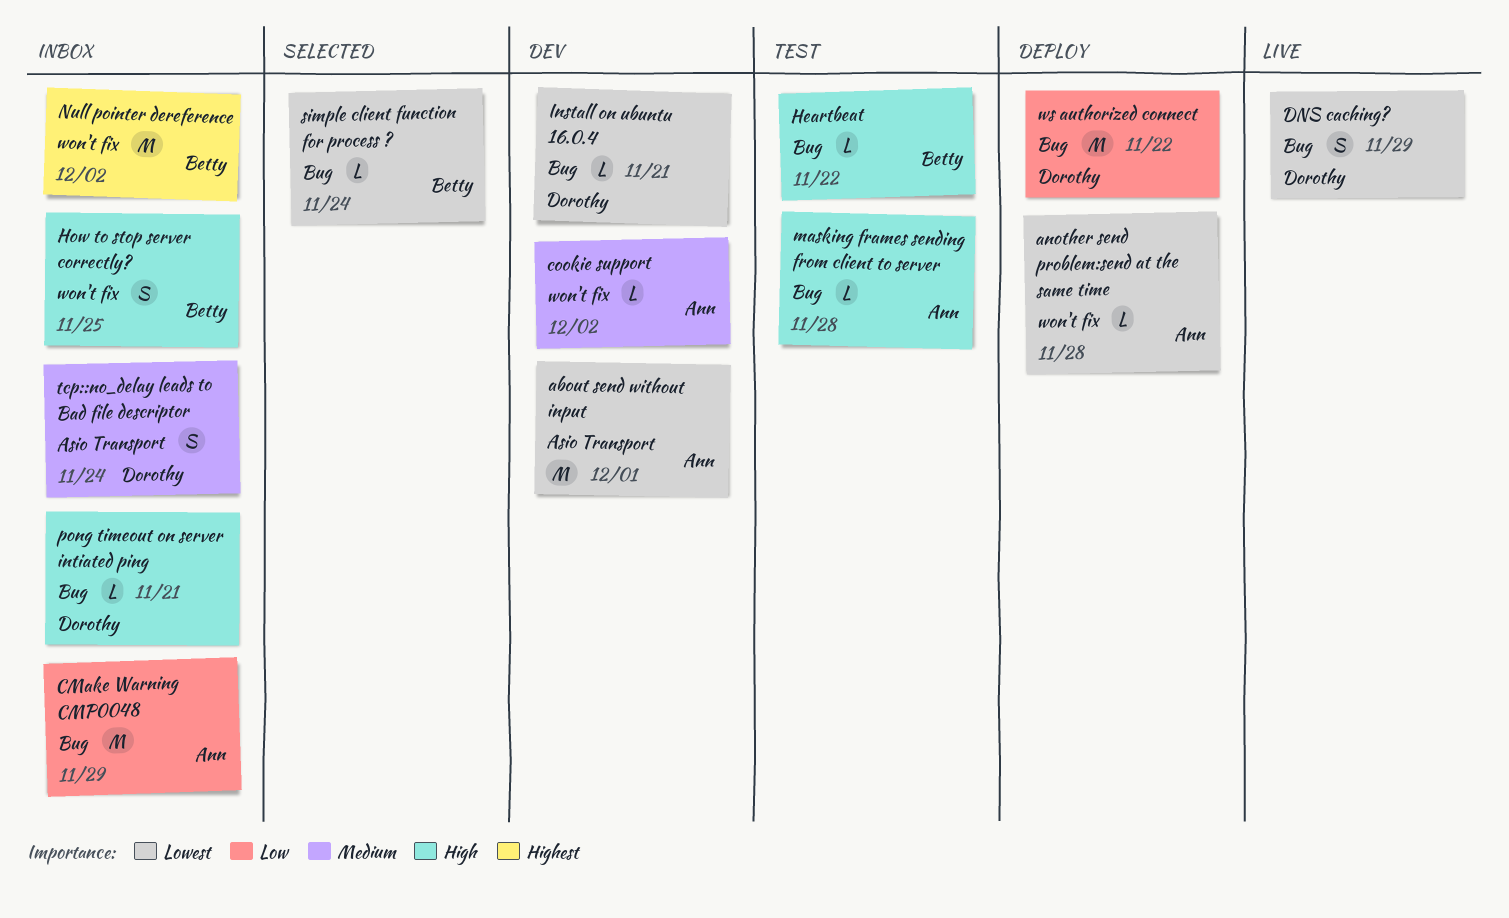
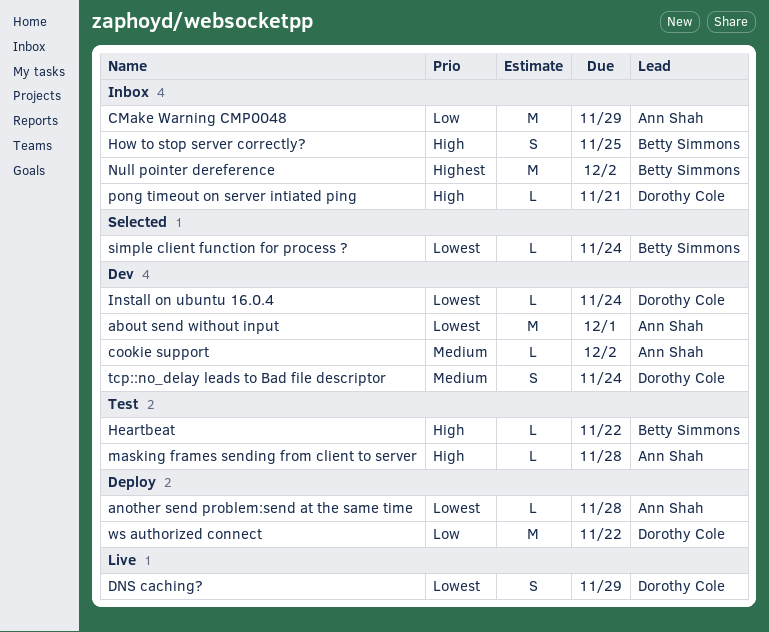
Install on ubuntu 16.0.4, due: Nov 21 -> Nov 24
tcp::no_delay leads to Bad file descriptor, status: Inbox -> Dev

